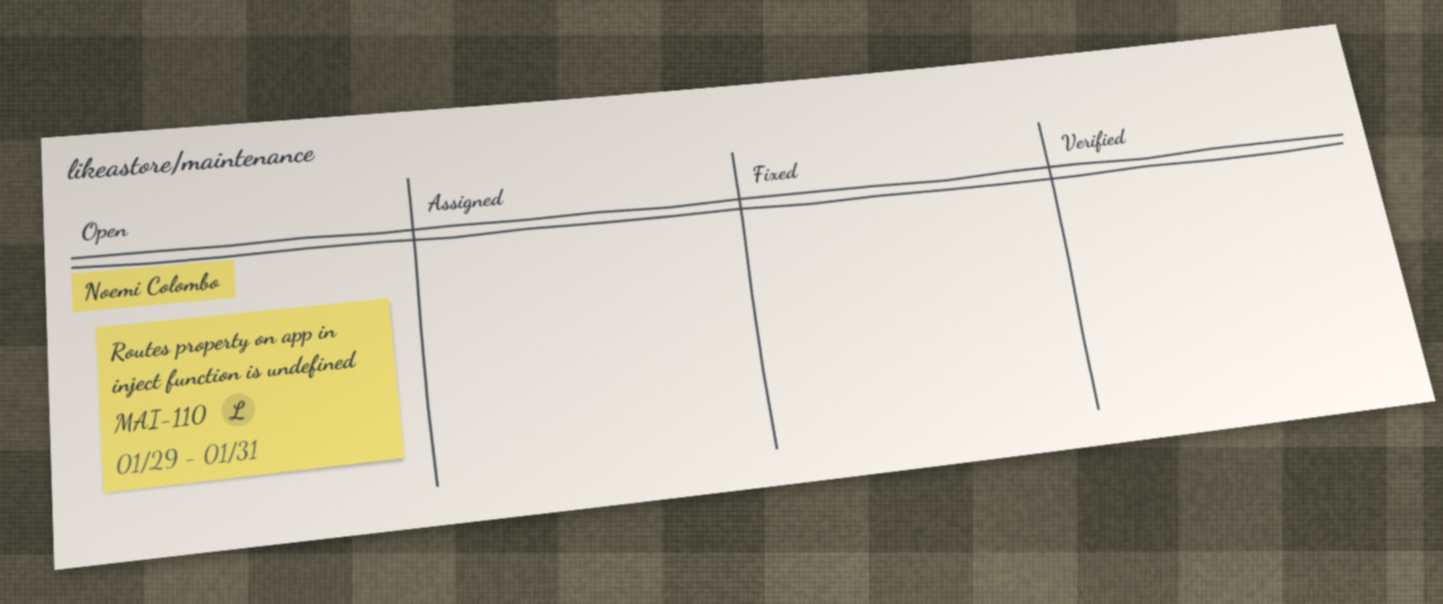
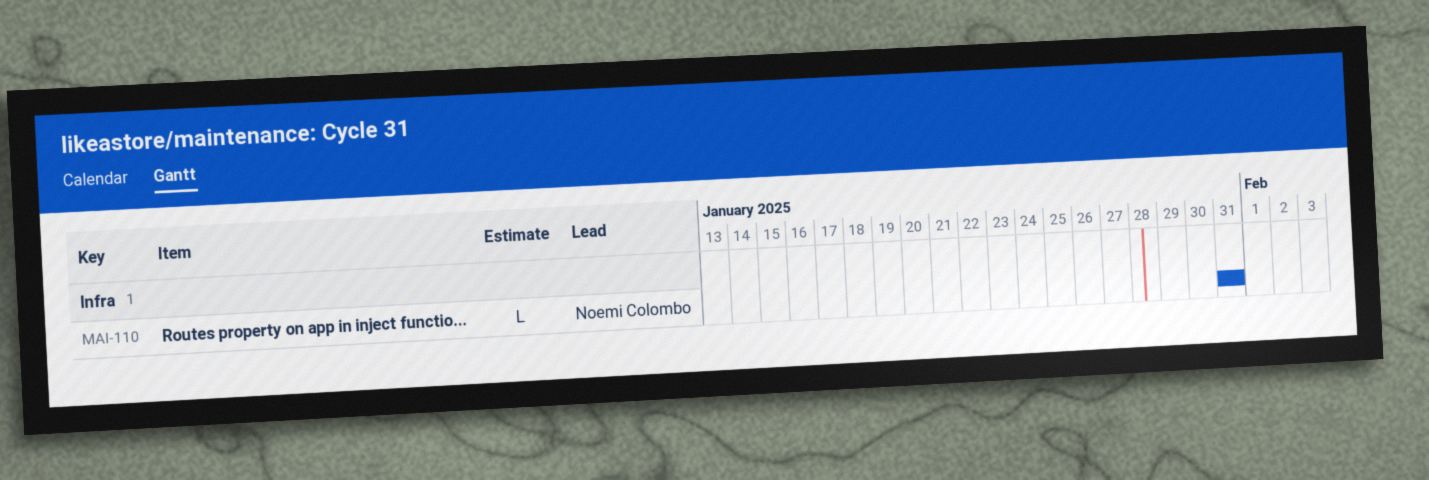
MAI-110, start: Jan 29 -> Jan 31

